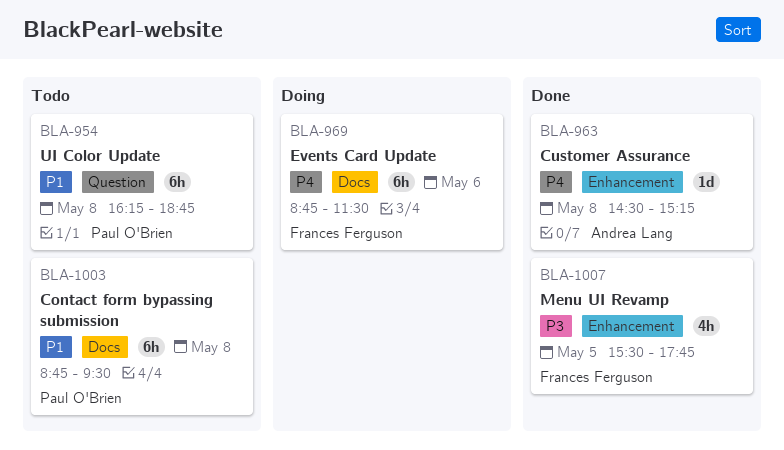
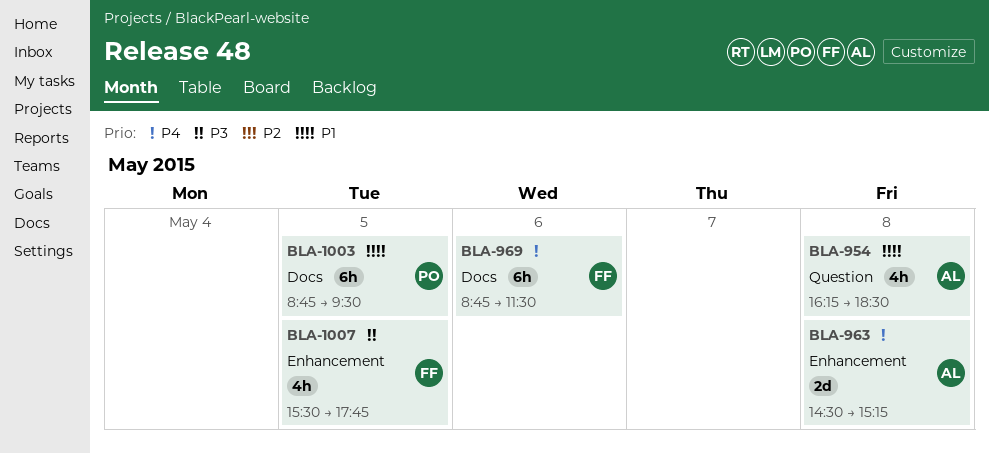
BLA-954, owner: Paul O'Brien -> Andrea Lang
BLA-954, estimate: 6h -> 4h
BLA-954, ends: 18:45 -> 18:30
BLA-963, estimate: 1d -> 2d
BLA-1003, day: May 8 -> May 5

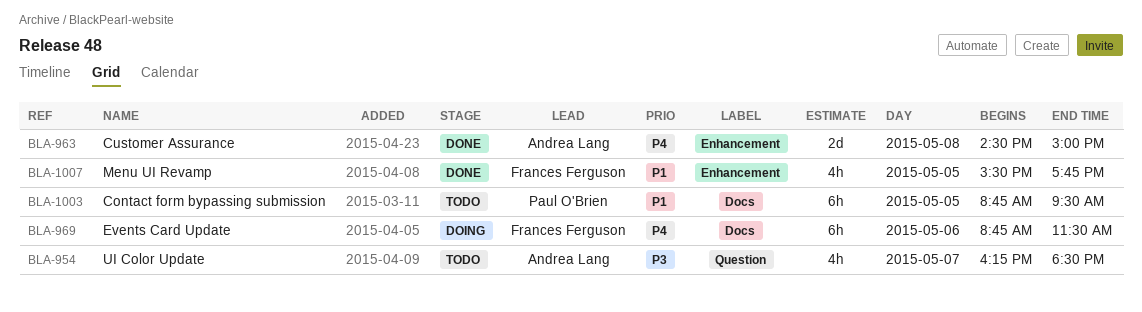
BLA-954, priority: P1 -> P3
BLA-954, day: May 8 -> May 7
BLA-963, ends: 15:15 -> 15:00
BLA-1007, priority: P3 -> P1

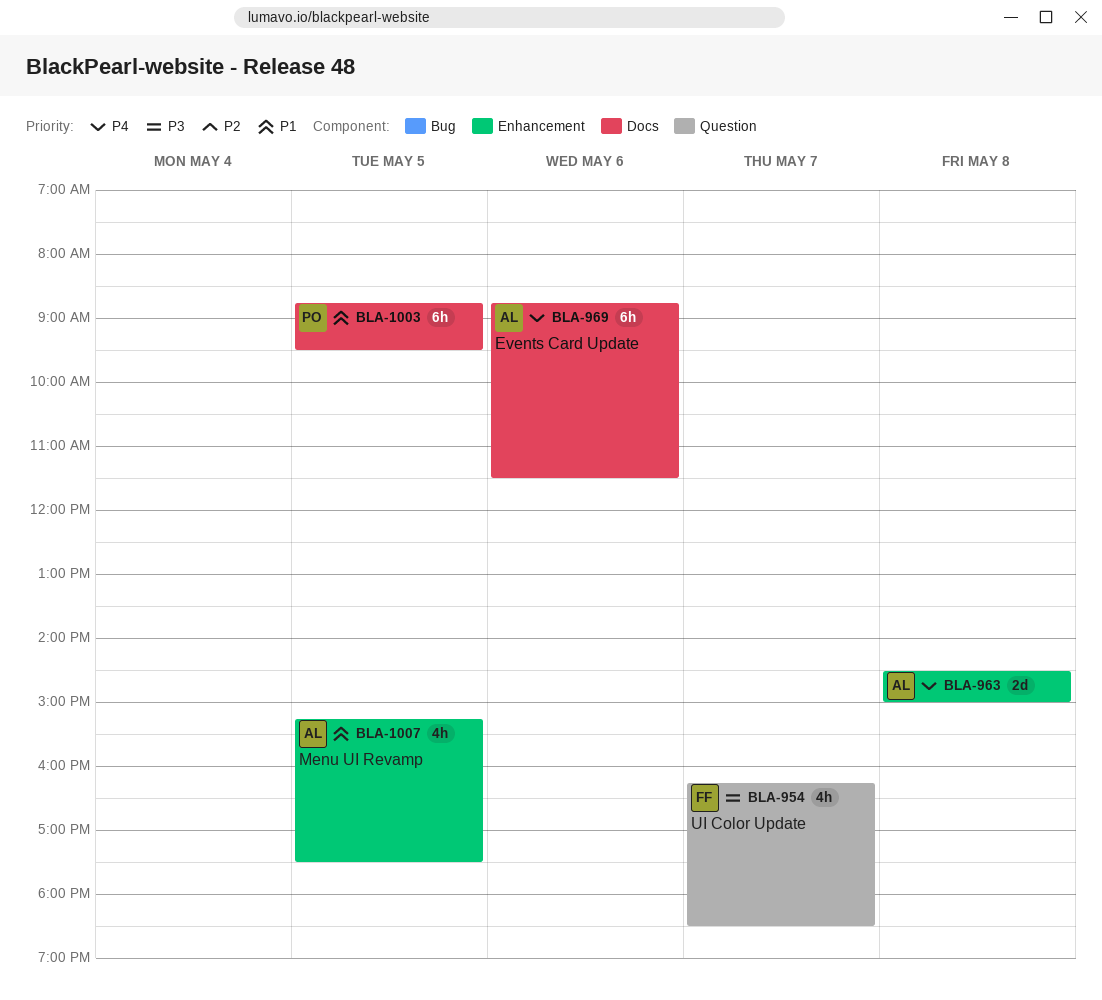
BLA-954, owner: Andrea Lang -> Frances Ferguson
BLA-969, owner: Frances Ferguson -> Andrea Lang
BLA-1007, owner: Frances Ferguson -> Andrea Lang
BLA-1007, begins: 15:30 -> 15:15
BLA-1007, ends: 17:45 -> 17:30

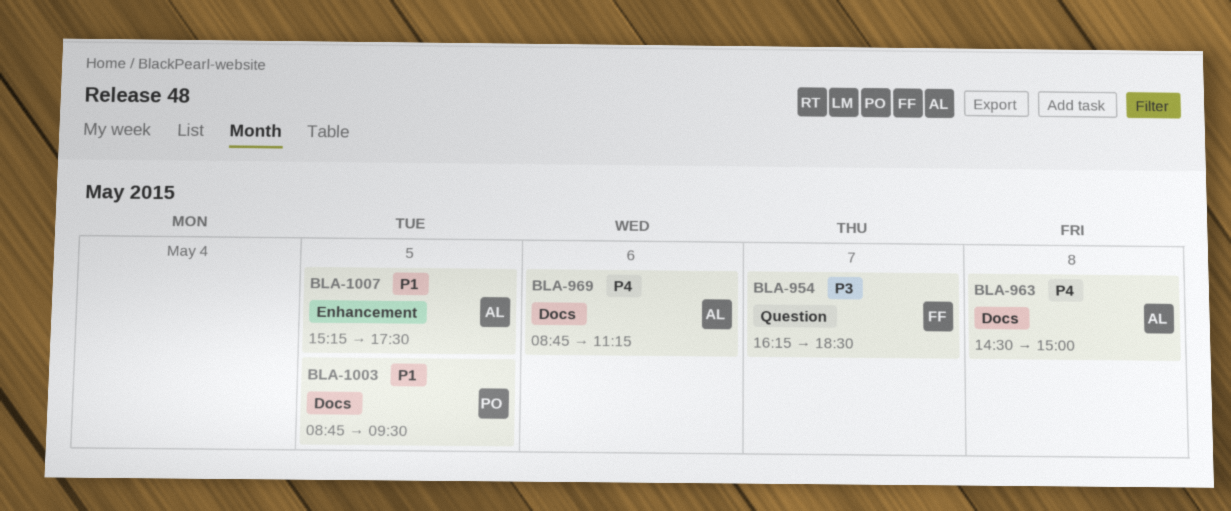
BLA-963, label: Enhancement -> Docs
BLA-969, ends: 11:30 -> 11:15

